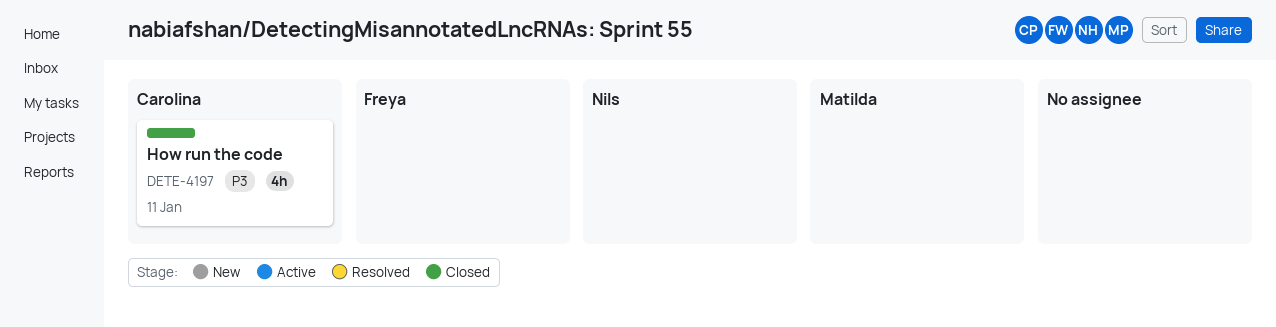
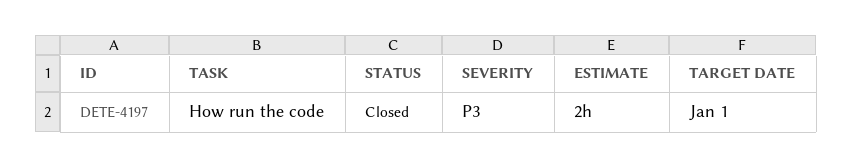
DETE-4197, estimate: 4h -> 2h
DETE-4197, due: Jan 11 -> Jan 1

